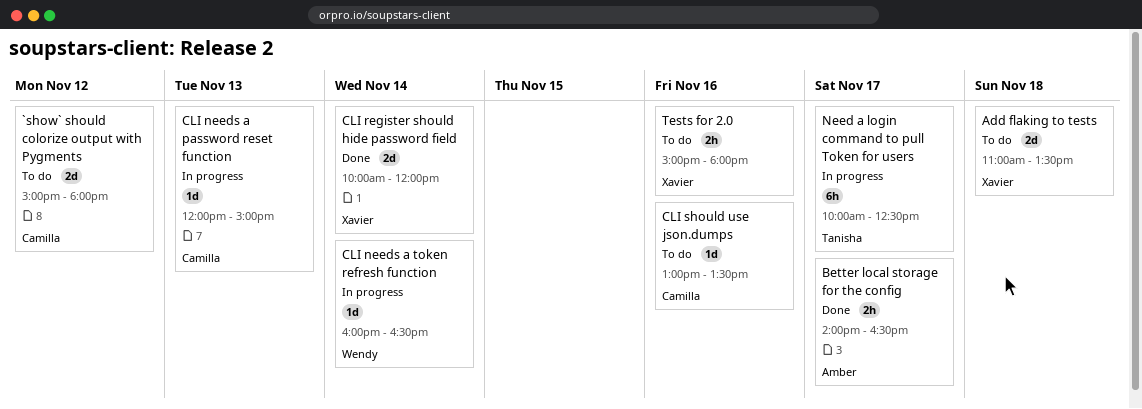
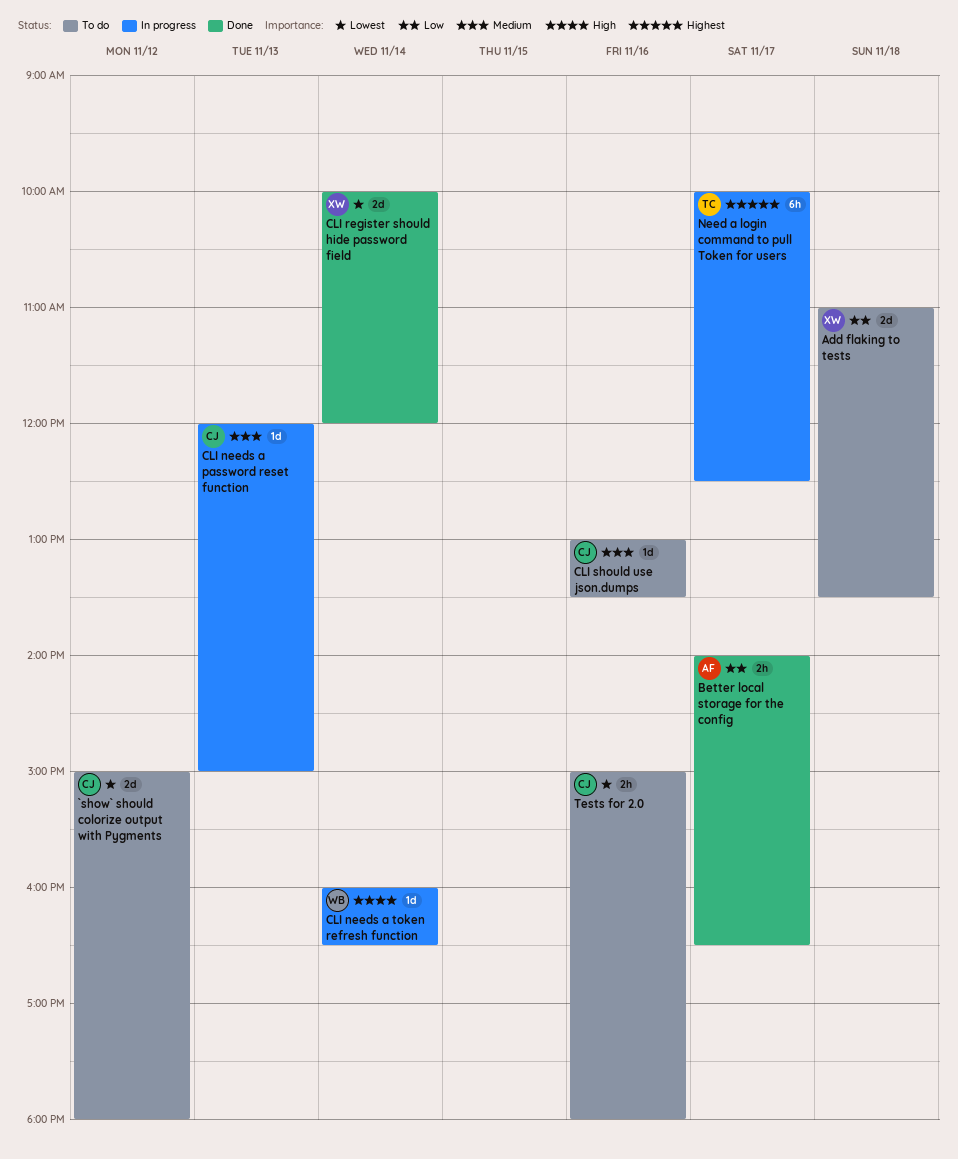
Tests for 2.0, owner: Xavier -> Camilla

